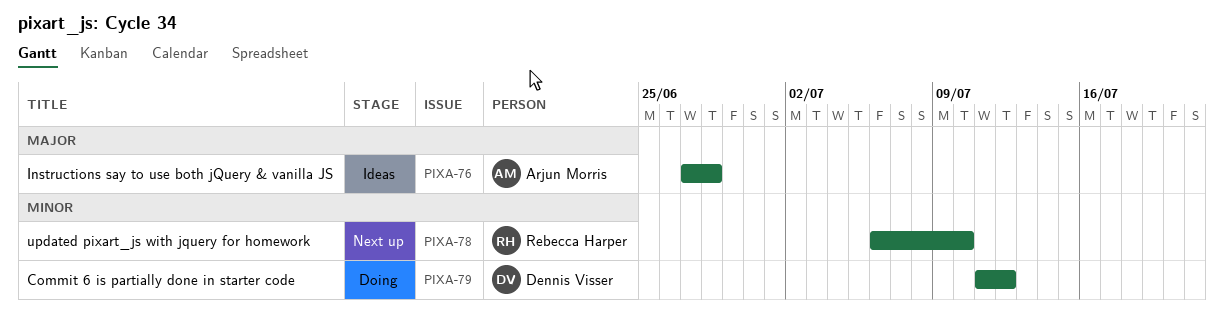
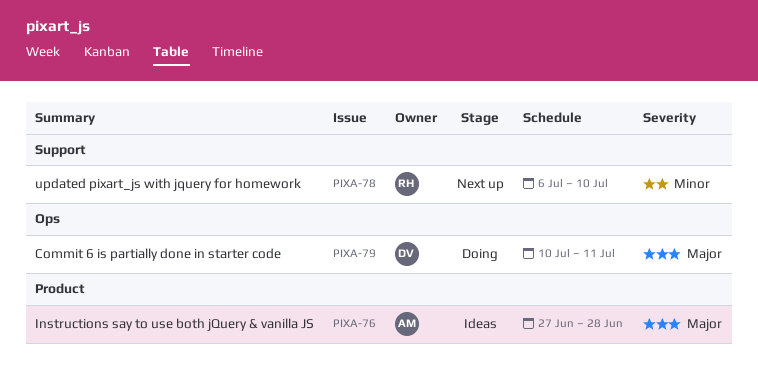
PIXA-79, priority: Minor -> Major
PIXA-79, start: Jul 11 -> Jul 10
PIXA-79, due: Jul 12 -> Jul 11

